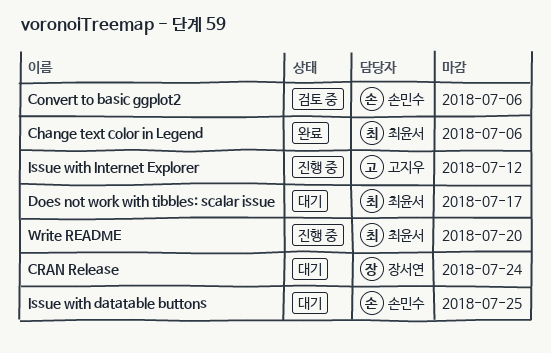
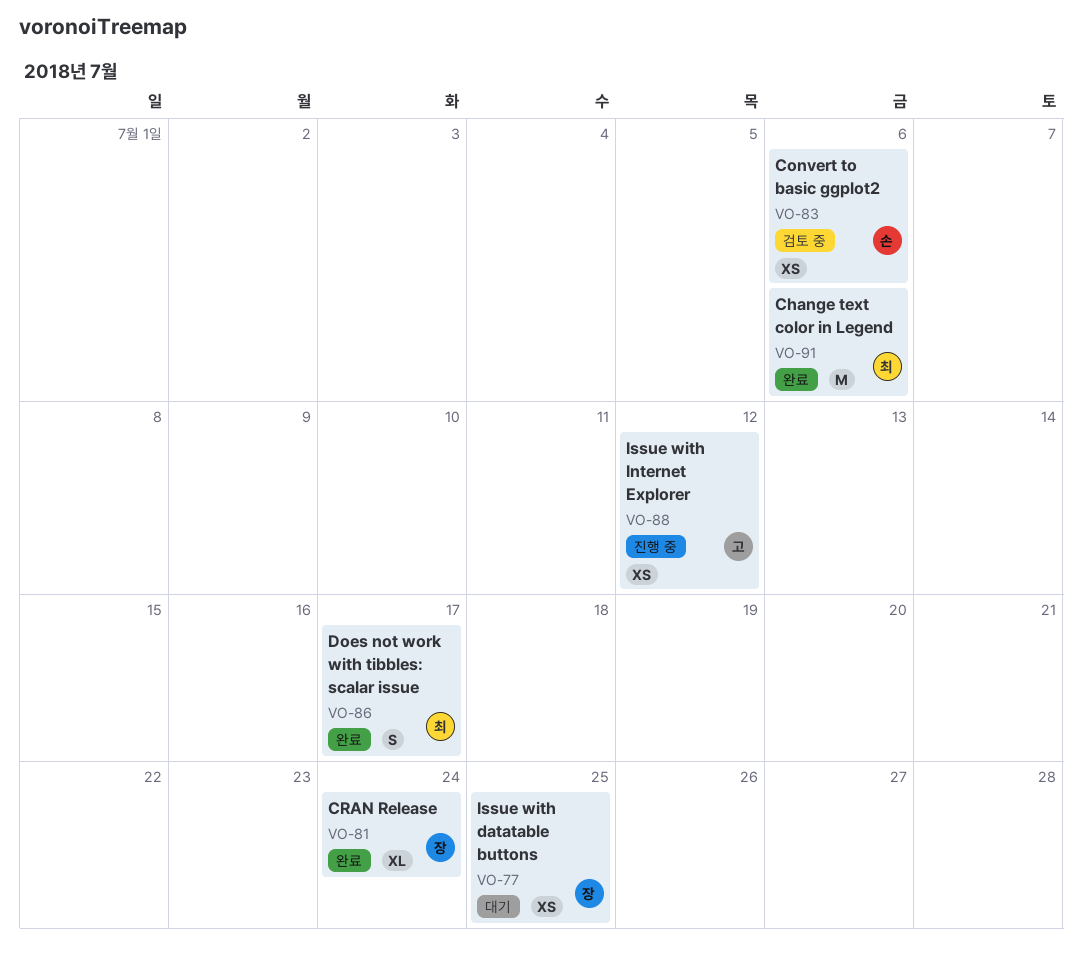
CRAN Release, status: 대기 -> 완료
Does not work with tibbles: scalar issue, status: 대기 -> 완료
Issue with datatable buttons, owner: 손민수 -> 장서연
Write README: present -> none

